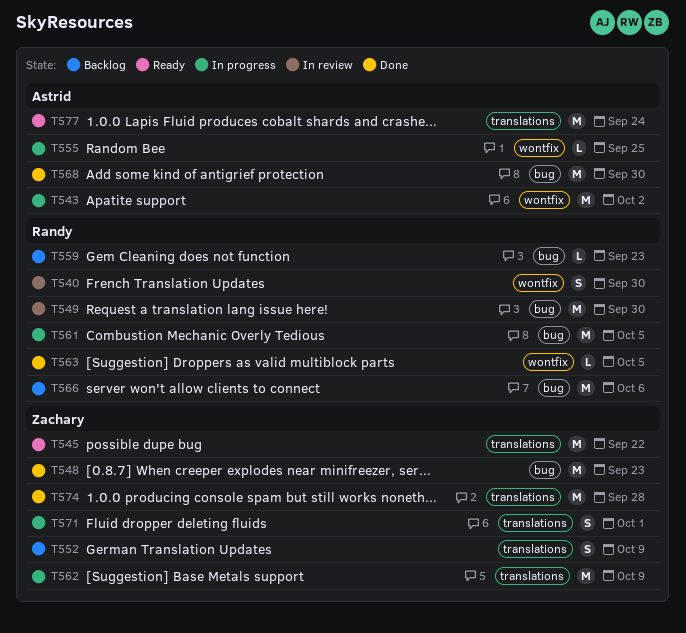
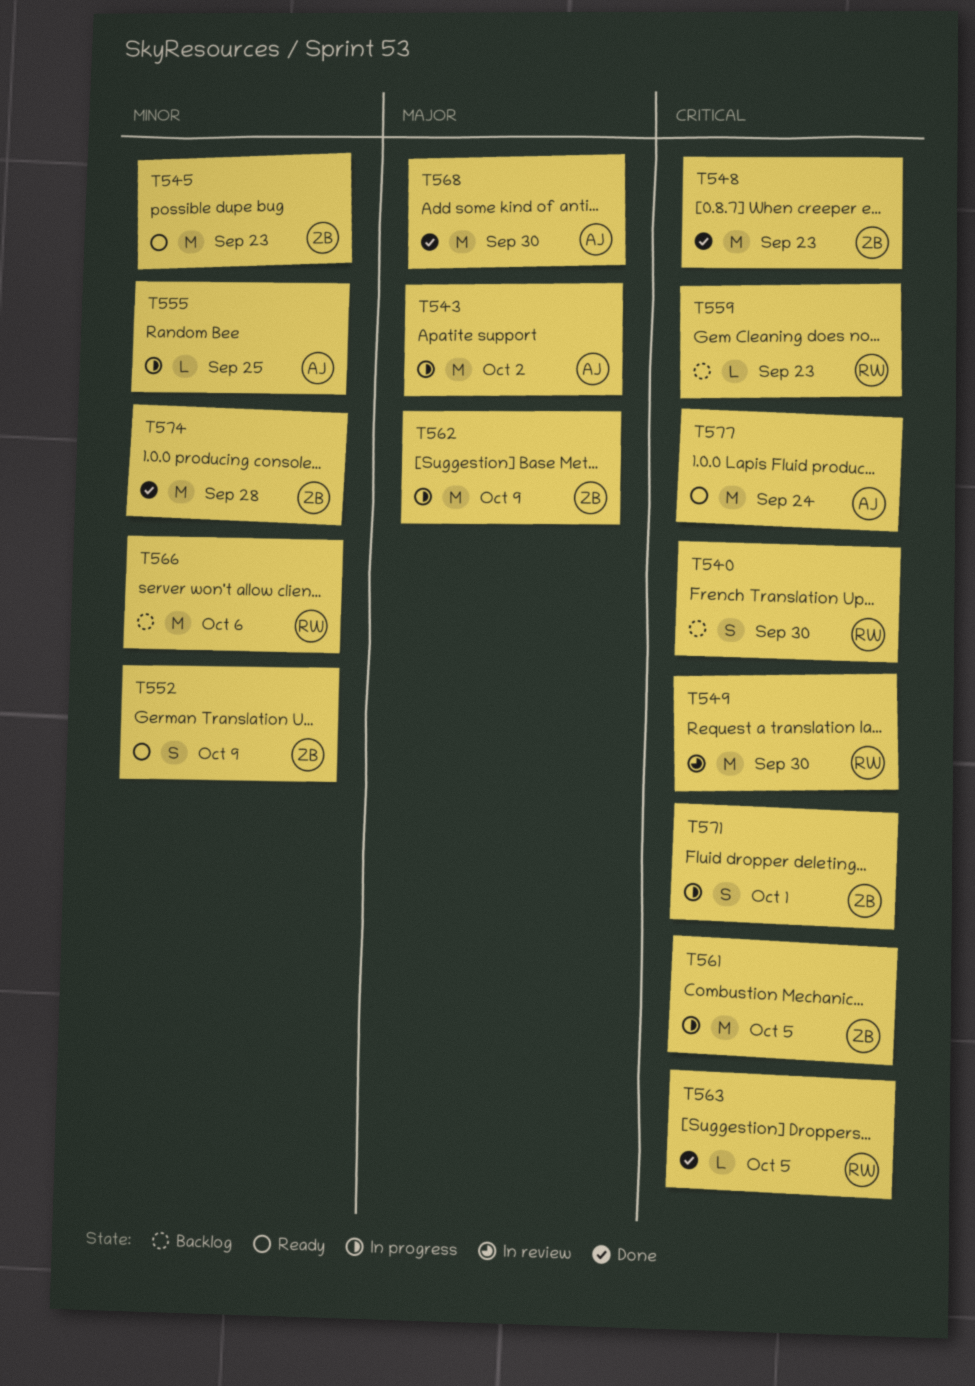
T540, status: In review -> Backlog
T545, due: Sep 22 -> Sep 23
T552, status: Backlog -> Ready
T561, owner: Randy -> Zachary

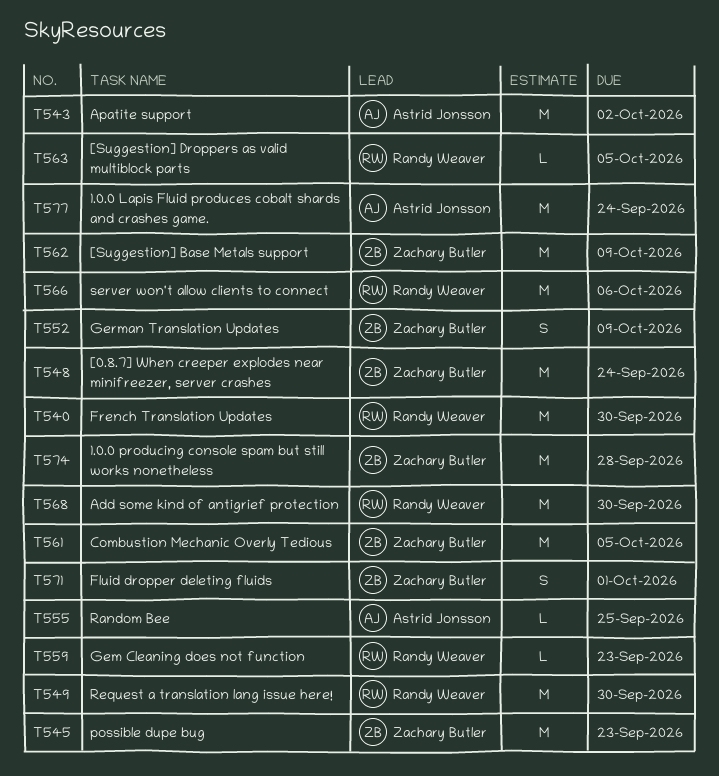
T540, estimate: S -> M
T548, due: Sep 23 -> Sep 24
T568, owner: Astrid Jonsson -> Randy Weaver

